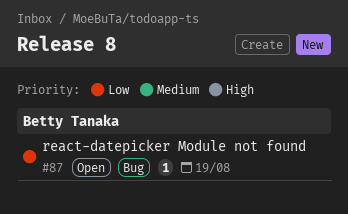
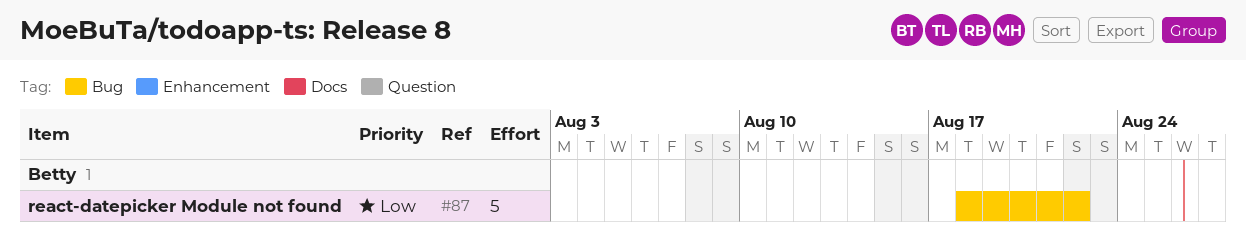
#87, estimate: 1 -> 5
#87, due: Aug 19 -> Aug 22

